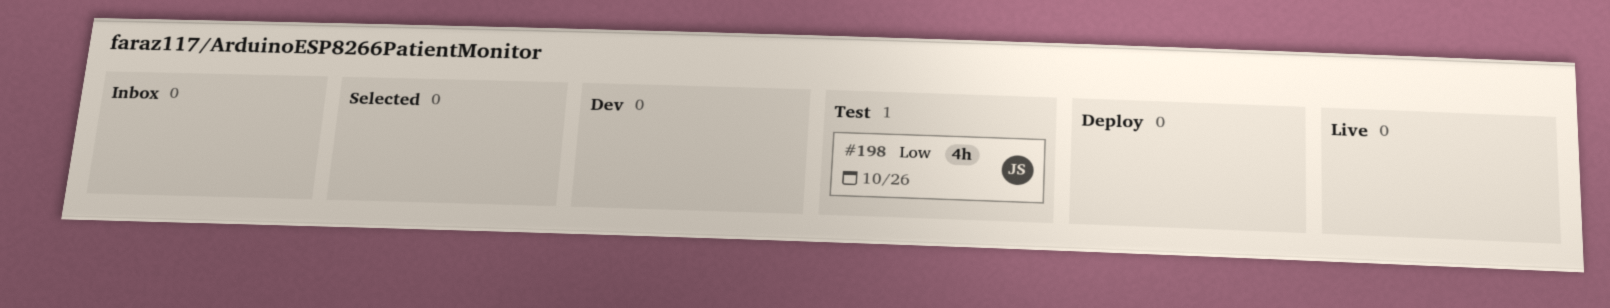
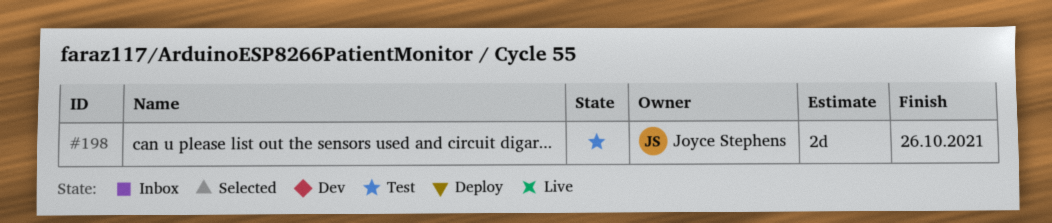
#198, estimate: 4h -> 2d

